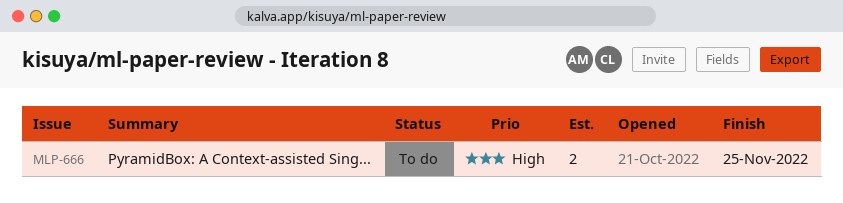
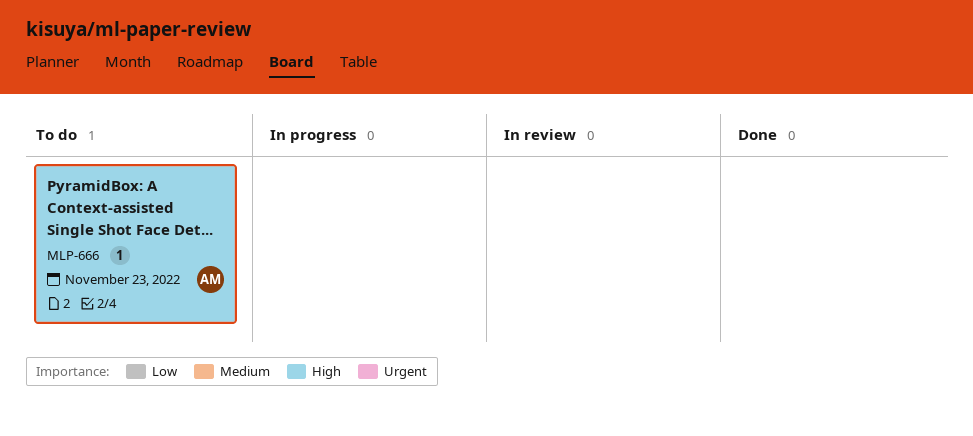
MLP-666, estimate: 2 -> 1
MLP-666, due: Nov 25 -> Nov 23

